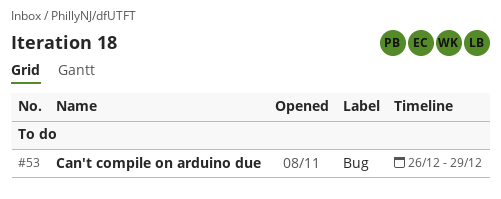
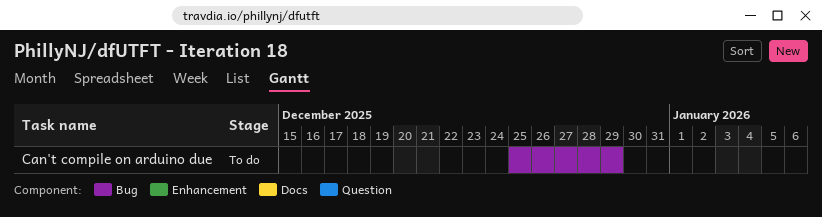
Can't compile on arduino due, start: Dec 26 -> Dec 25

